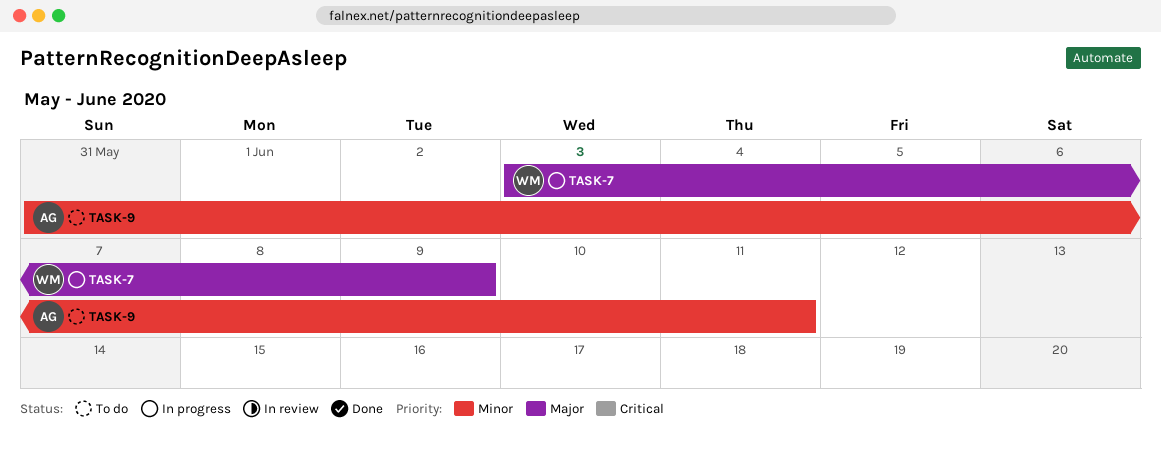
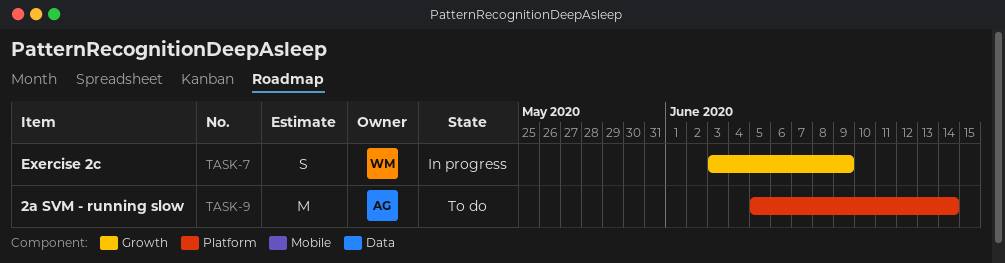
TASK-9, start: May 31 -> Jun 5
TASK-9, due: Jun 11 -> Jun 14

